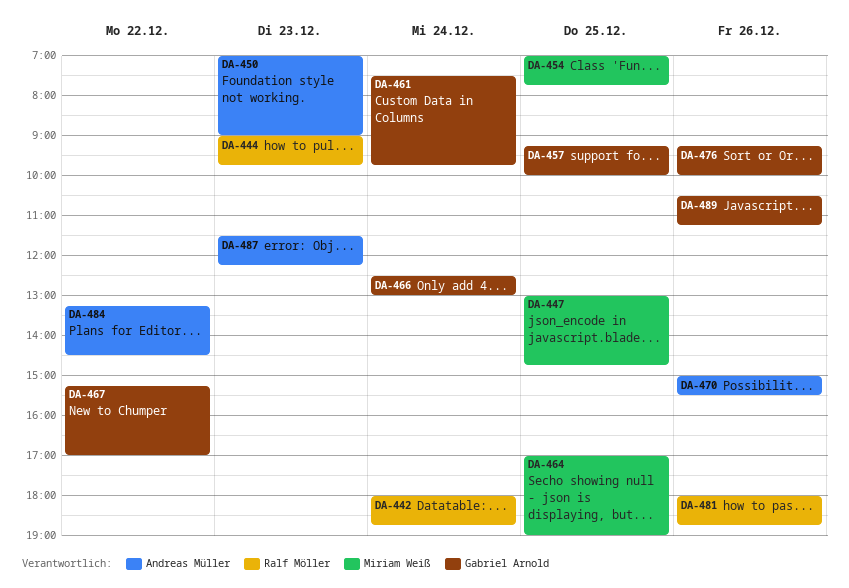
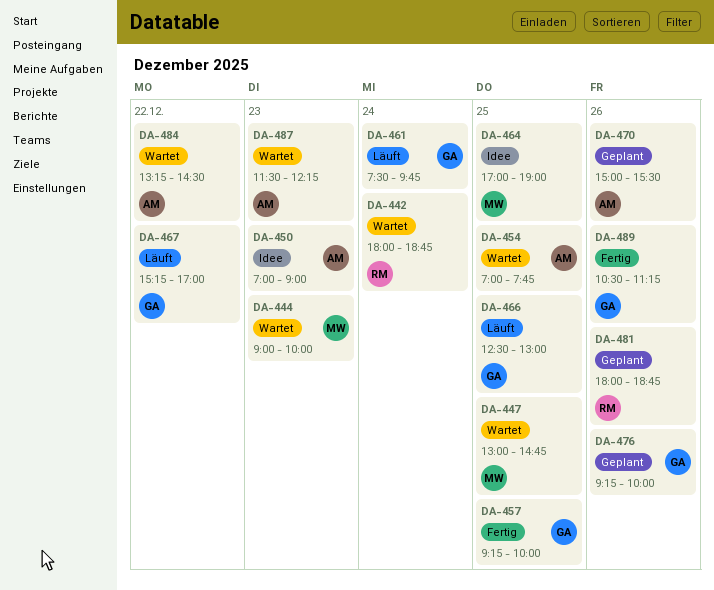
DA-444, owner: Ralf Möller -> Miriam Weiß
DA-444, ends: 09:45 -> 10:00
DA-454, owner: Miriam Weiß -> Andreas Müller
DA-466, day: Dec 24 -> Dec 25

